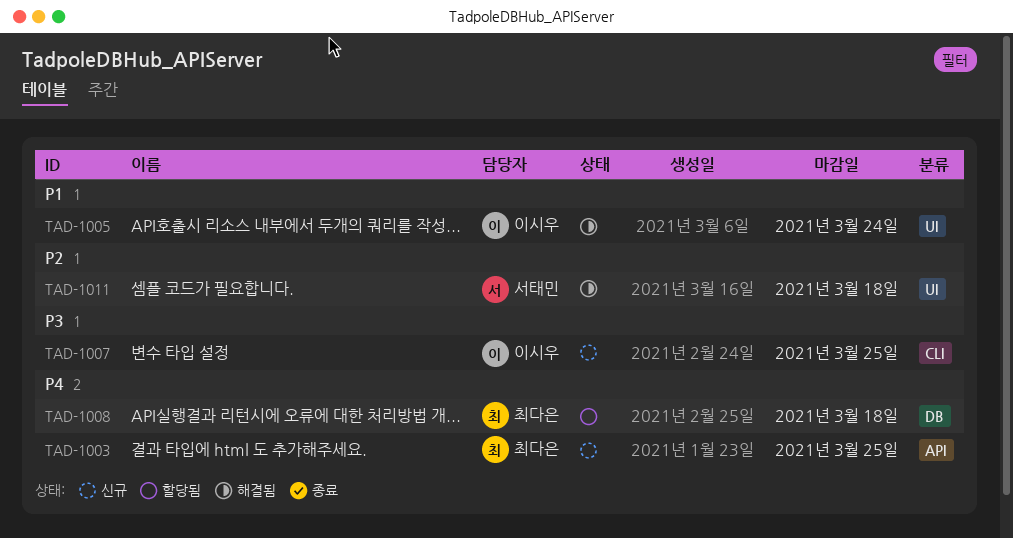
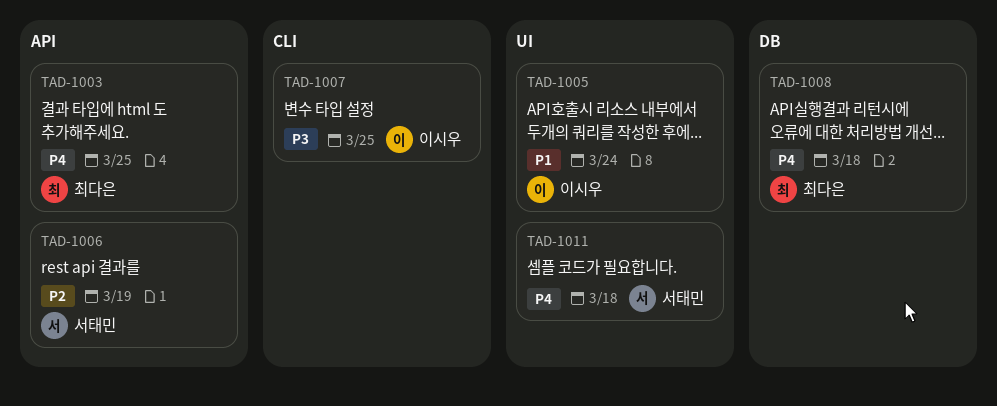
TAD-1006: none -> present
TAD-1011, priority: P2 -> P4

